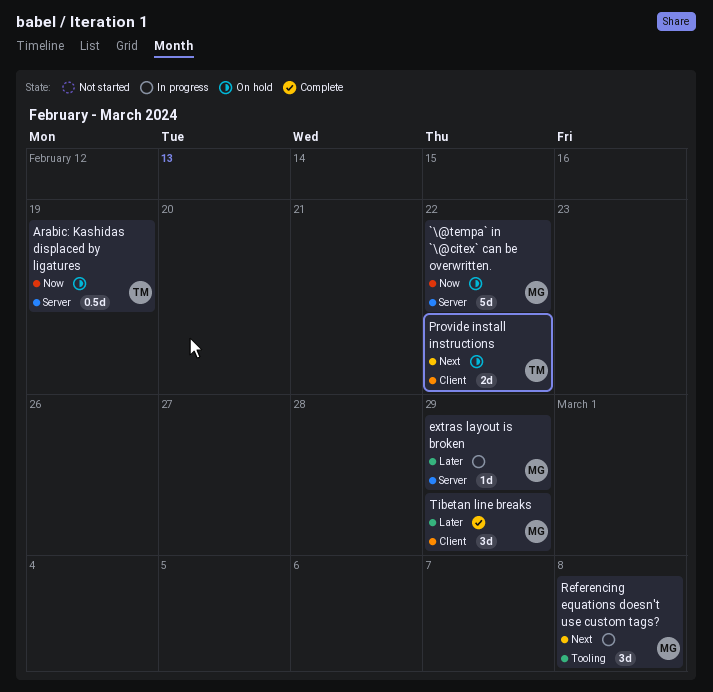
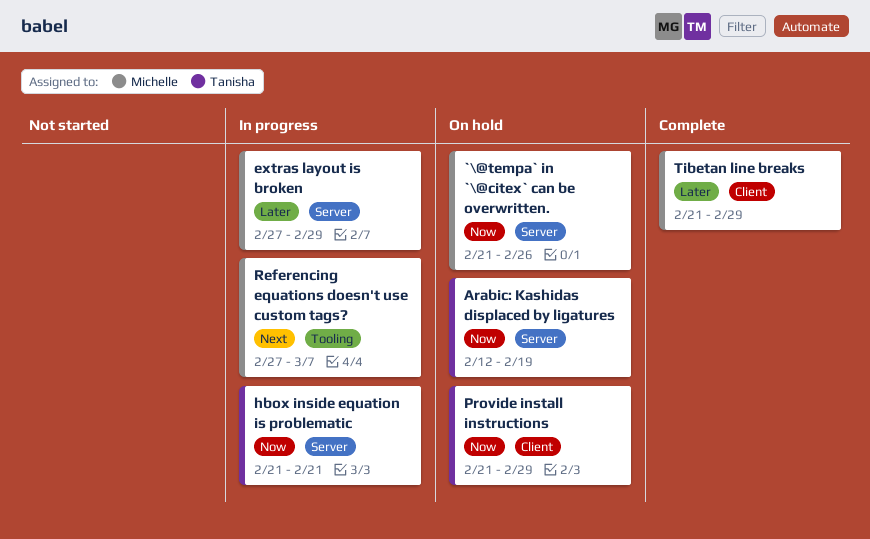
`\@tempa` in `\@citex` can be overwritten., due: Feb 22 -> Feb 26
hbox inside equation is problematic: none -> present
Provide install instructions, priority: Next -> Now
Provide install instructions, due: Feb 22 -> Feb 29
Referencing equations doesn't use custom tags?, due: Mar 8 -> Mar 7

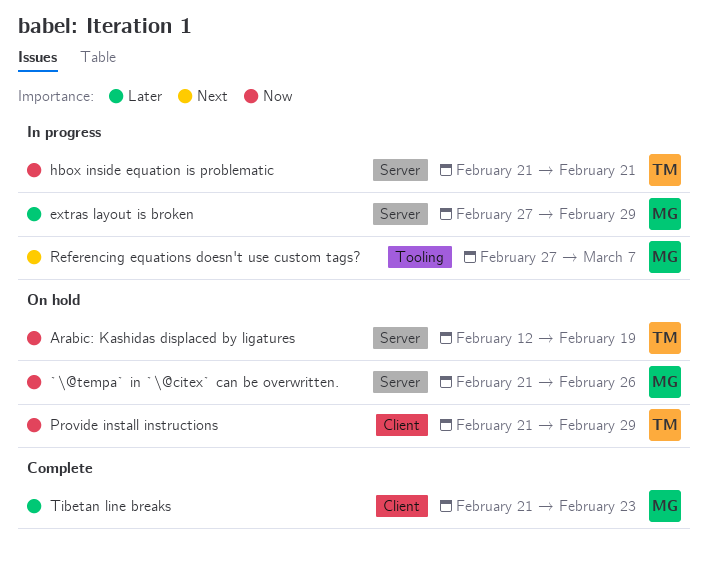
Tibetan line breaks, due: Feb 29 -> Feb 23

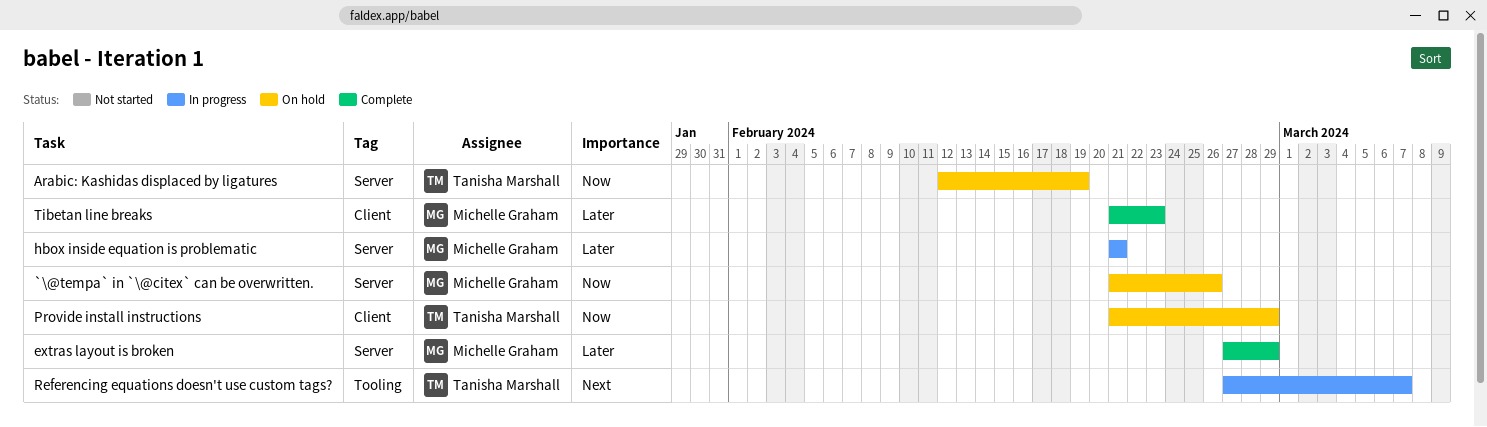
extras layout is broken, status: In progress -> Complete
hbox inside equation is problematic, owner: Tanisha Marshall -> Michelle Graham
hbox inside equation is problematic, priority: Now -> Later
Referencing equations doesn't use custom tags?, owner: Michelle Graham -> Tanisha Marshall

